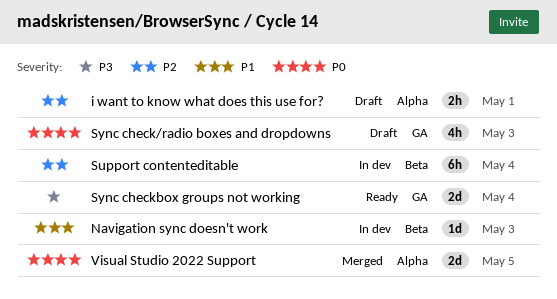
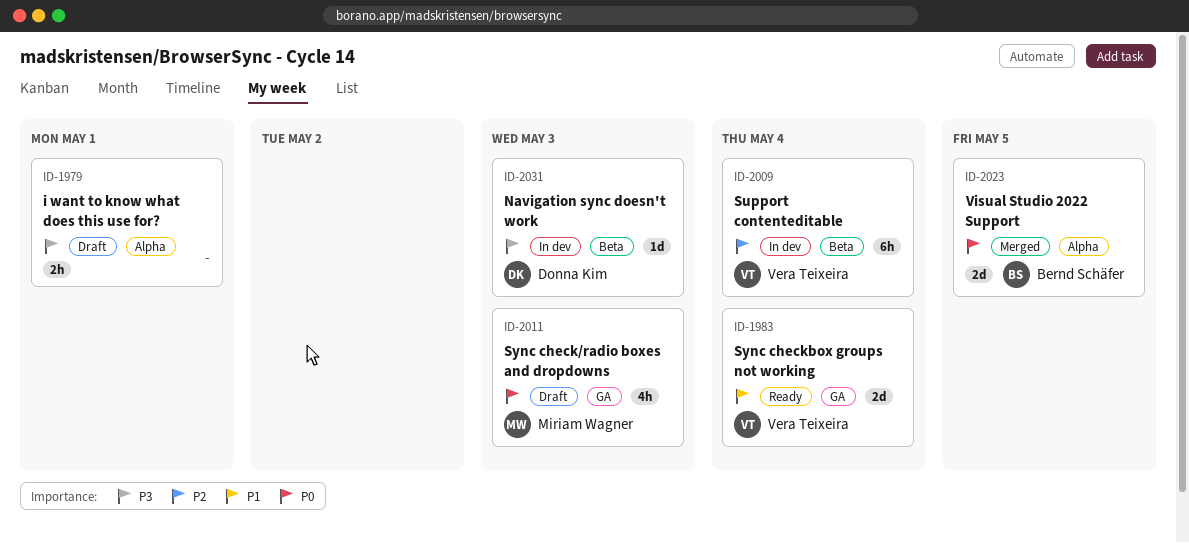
i want to know what does this use for?, priority: P2 -> P3
Navigation sync doesn't work, priority: P1 -> P3
Sync checkbox groups not working, priority: P3 -> P1

